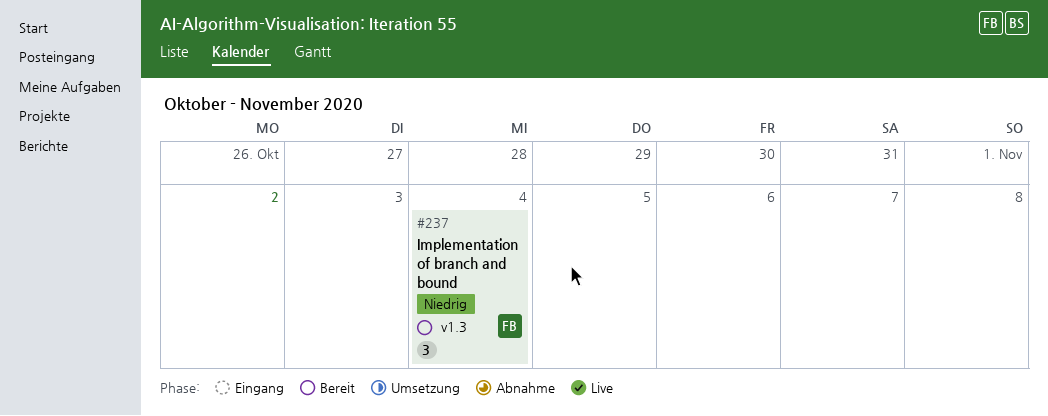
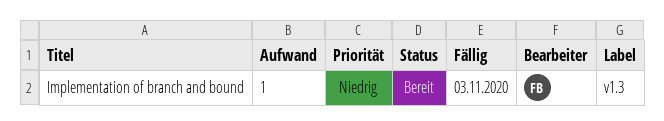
Implementation of branch and bound, estimate: 3 -> 1
Implementation of branch and bound, due: Nov 4 -> Nov 3

